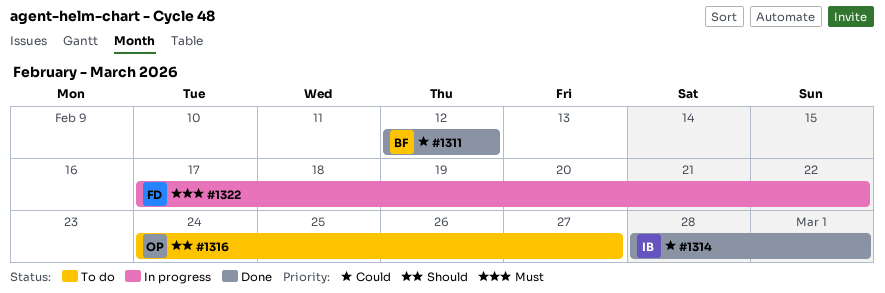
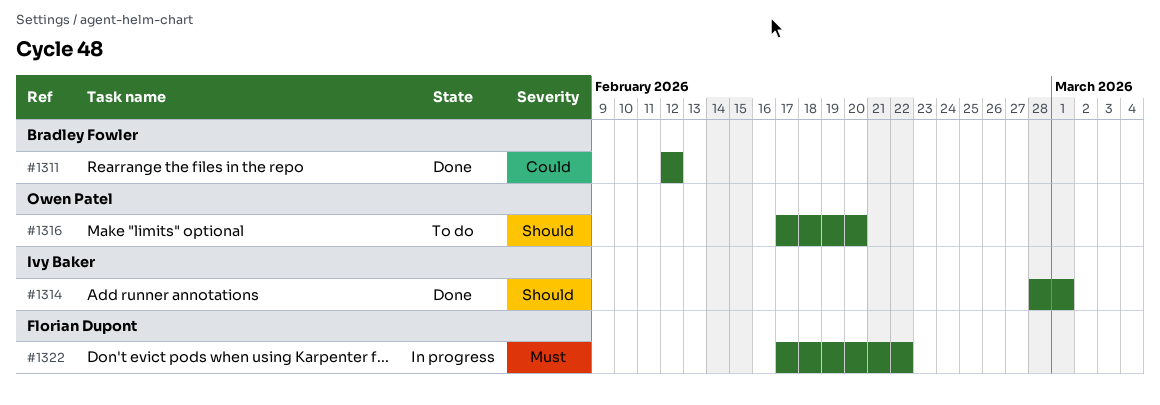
#1314, priority: Could -> Should
#1316, start: Feb 24 -> Feb 17
#1316, due: Feb 27 -> Feb 20

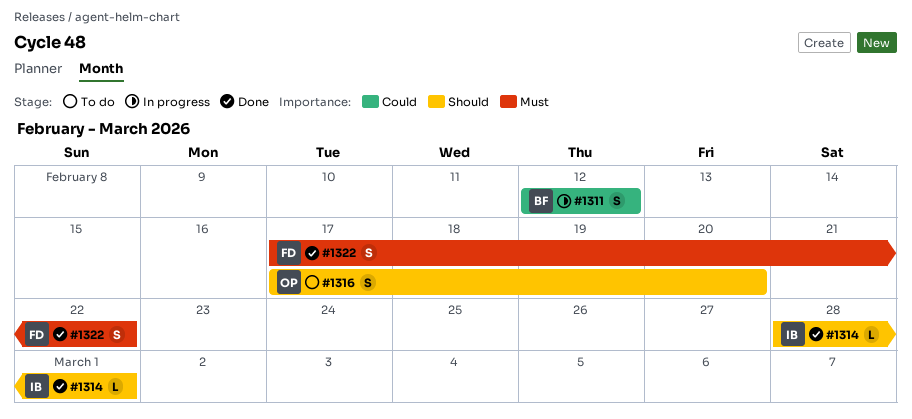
#1311, status: Done -> In progress
#1322, status: In progress -> Done

